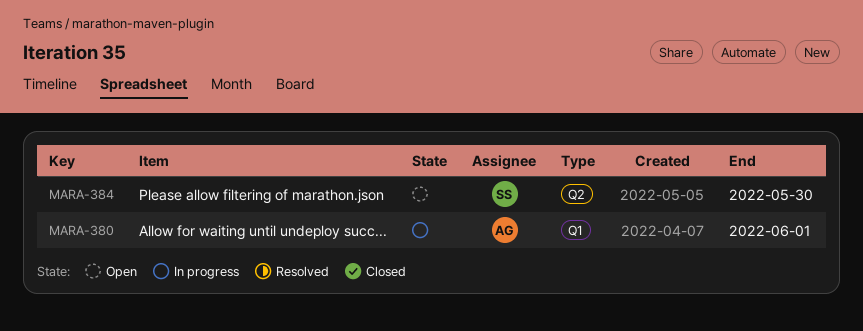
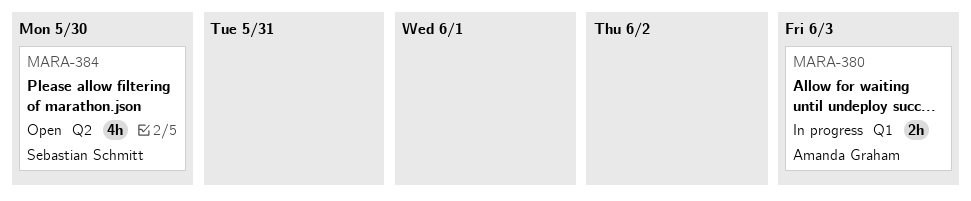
MARA-380, due: Jun 1 -> Jun 3

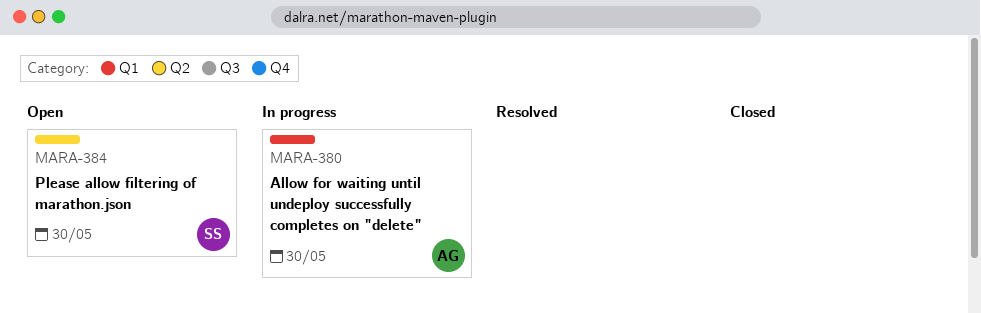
MARA-380, due: Jun 3 -> May 30

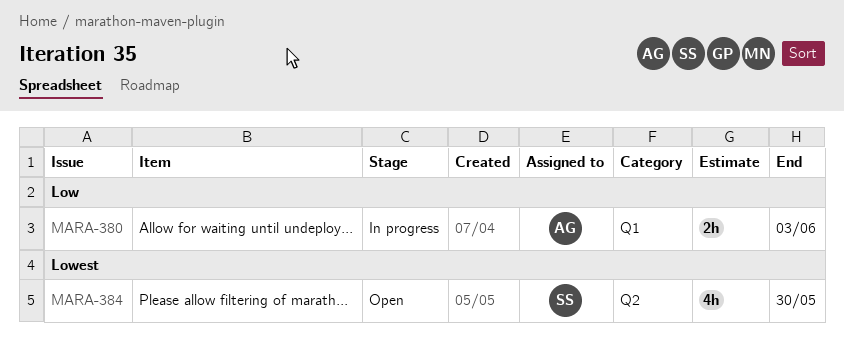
MARA-380, due: May 30 -> Jun 3

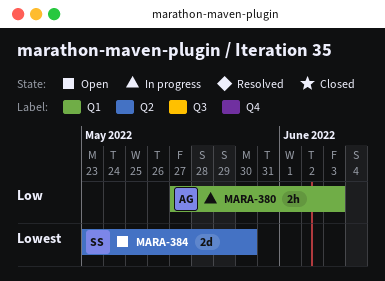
MARA-384, estimate: 4h -> 2d

